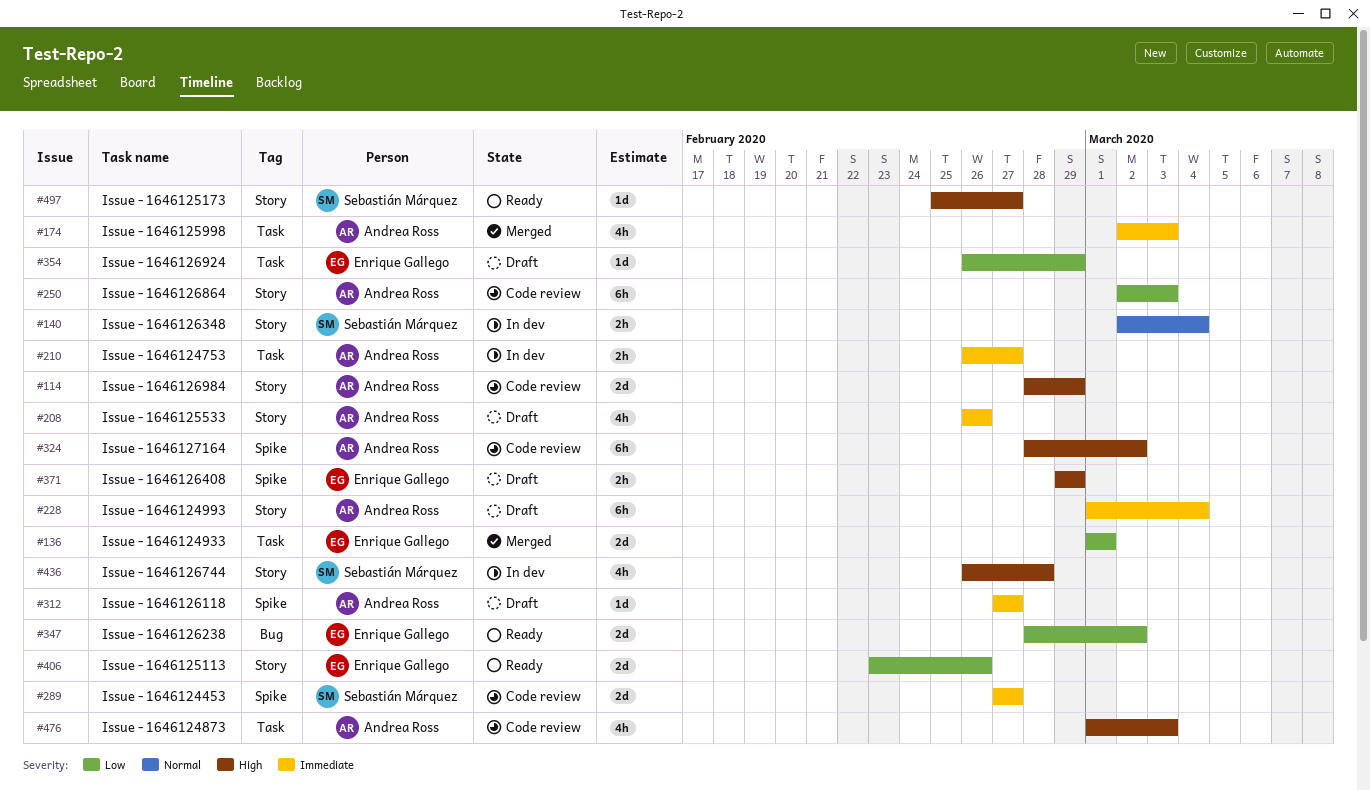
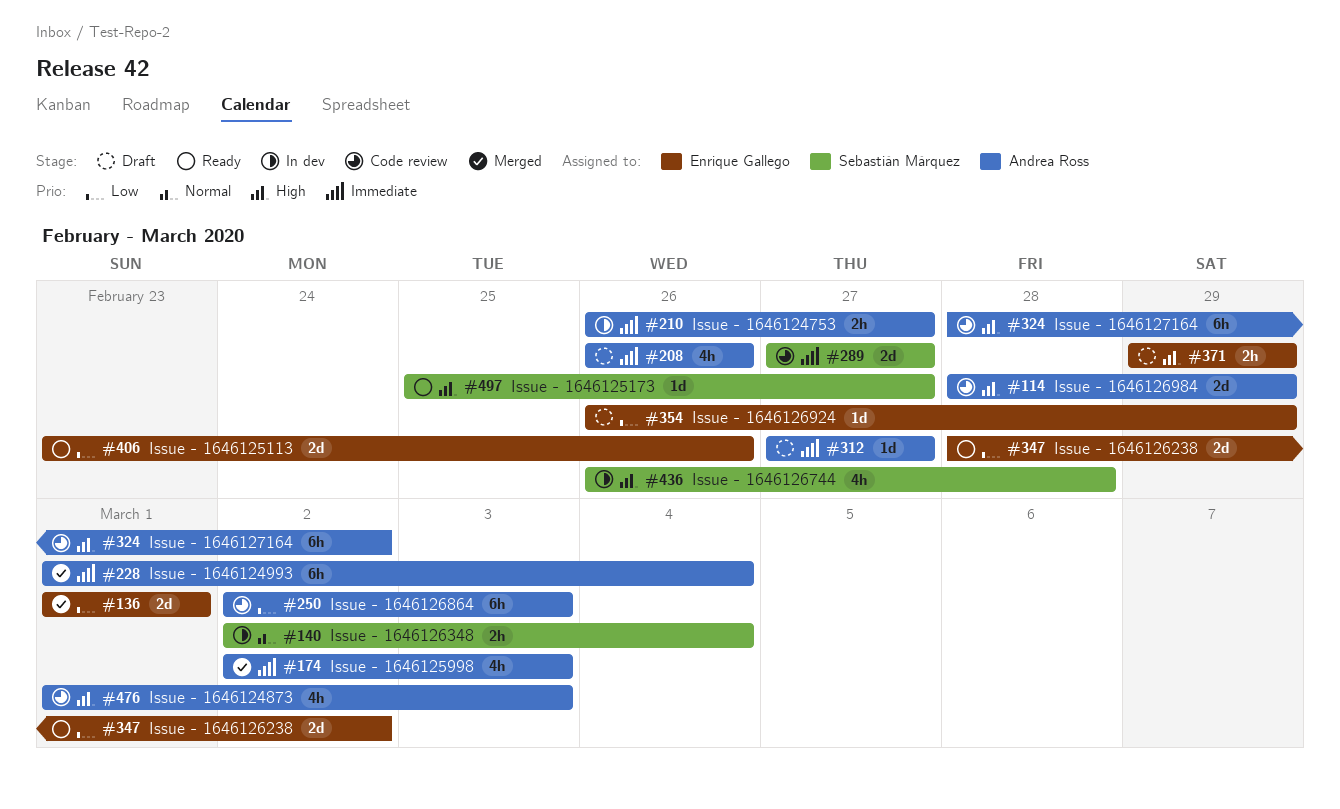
#228, status: Draft -> Merged

